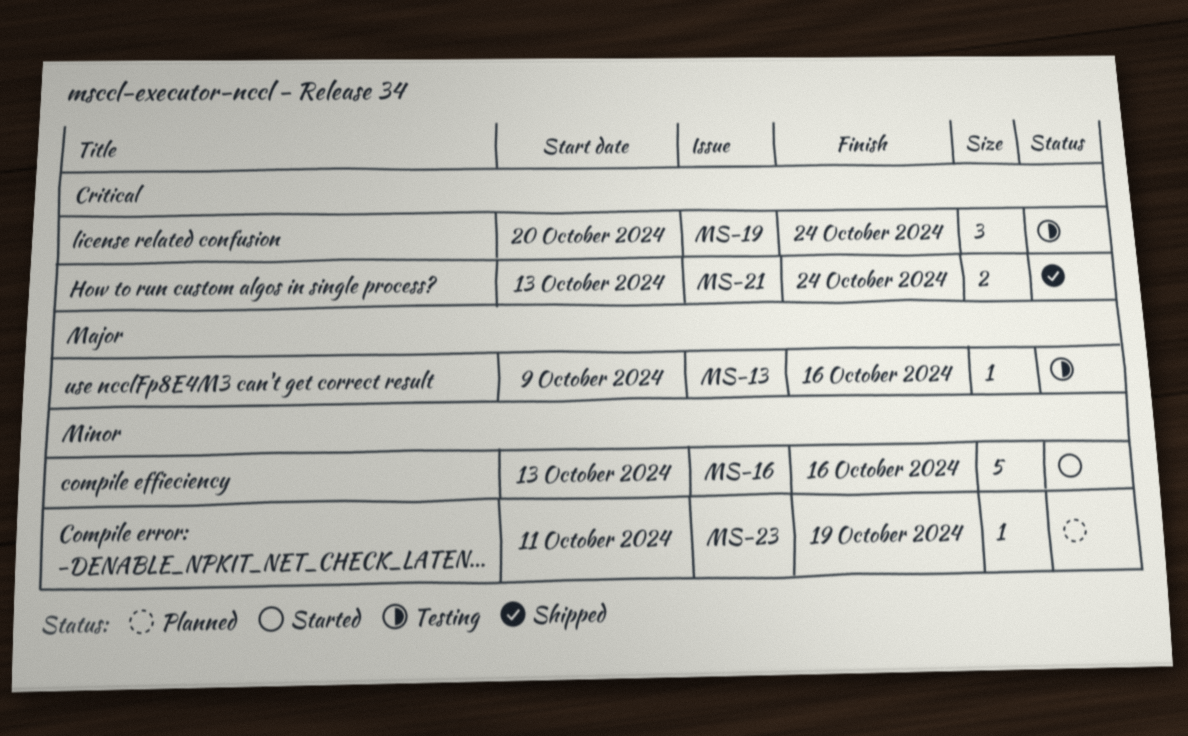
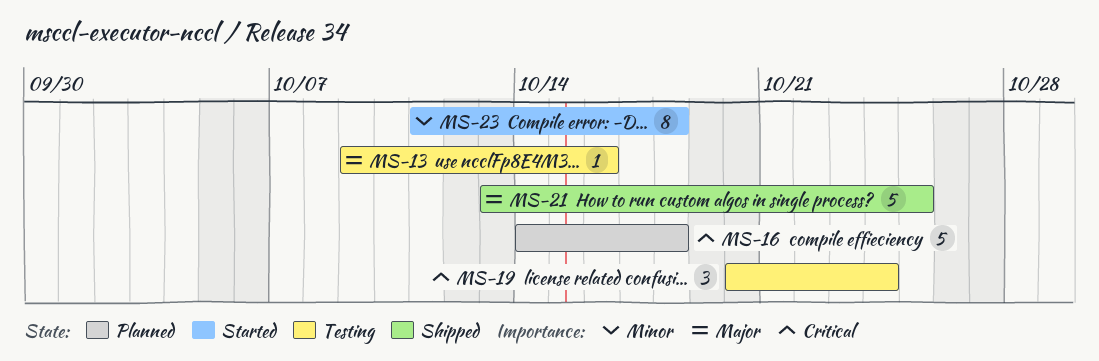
MS-16, status: Started -> Planned
MS-16, priority: Minor -> Critical
MS-16, start: Oct 13 -> Oct 14
MS-16, due: Oct 16 -> Oct 18
MS-21, priority: Critical -> Major
MS-21, estimate: 2 -> 5
MS-21, due: Oct 24 -> Oct 25
MS-23, status: Planned -> Started
MS-23, estimate: 1 -> 8
MS-23, due: Oct 19 -> Oct 18

